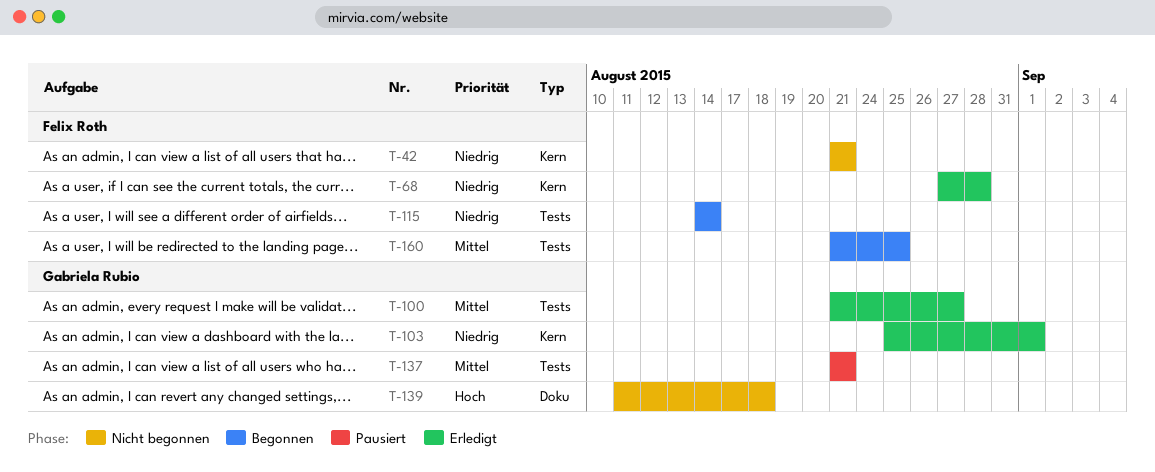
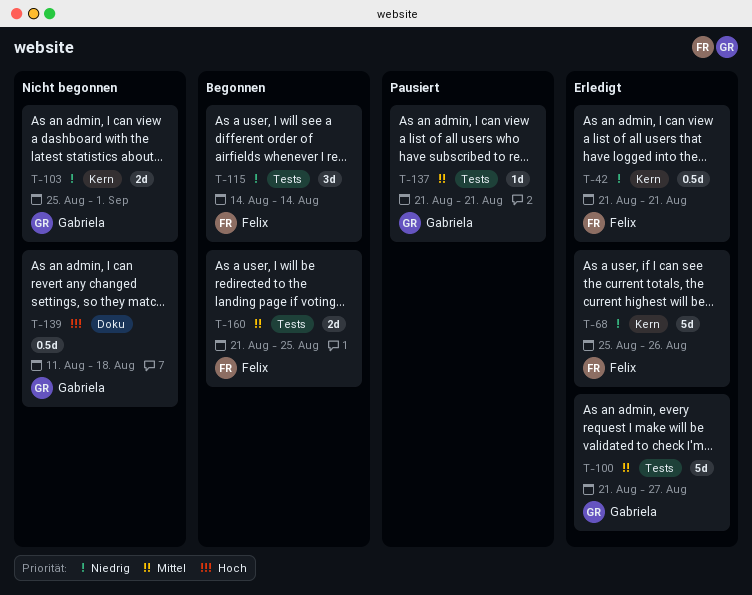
T-42, status: Nicht begonnen -> Erledigt
T-68, start: Aug 27 -> Aug 25
T-68, due: Aug 28 -> Aug 26
T-103, status: Erledigt -> Nicht begonnen

